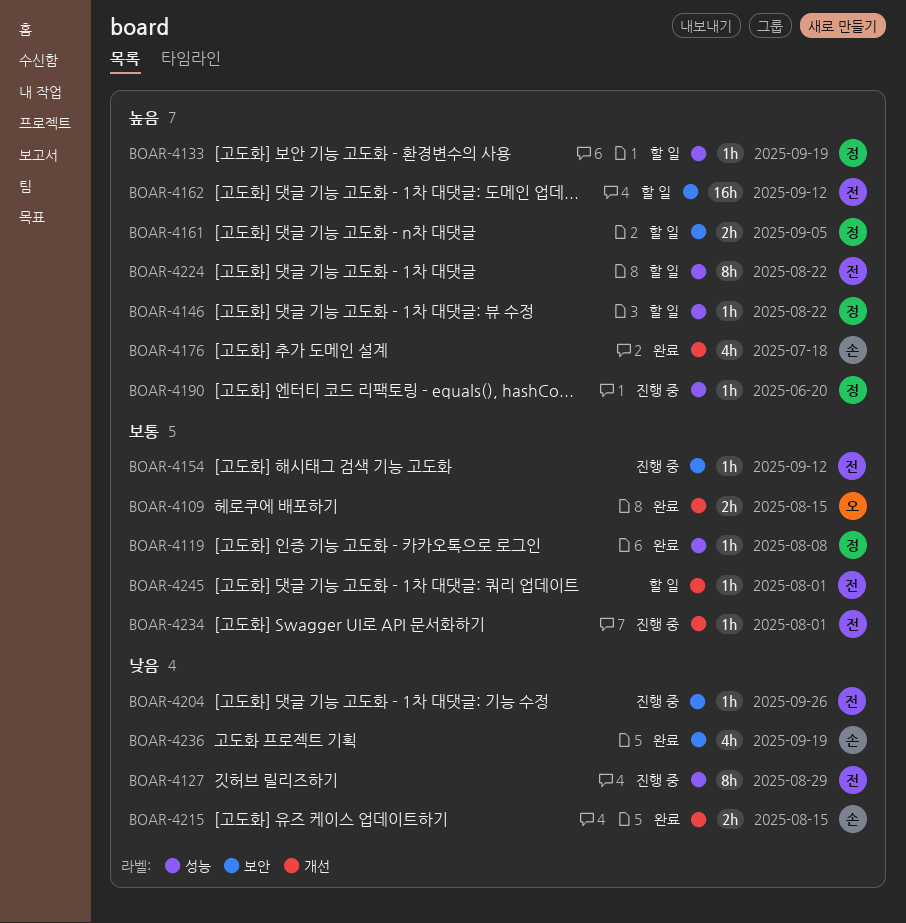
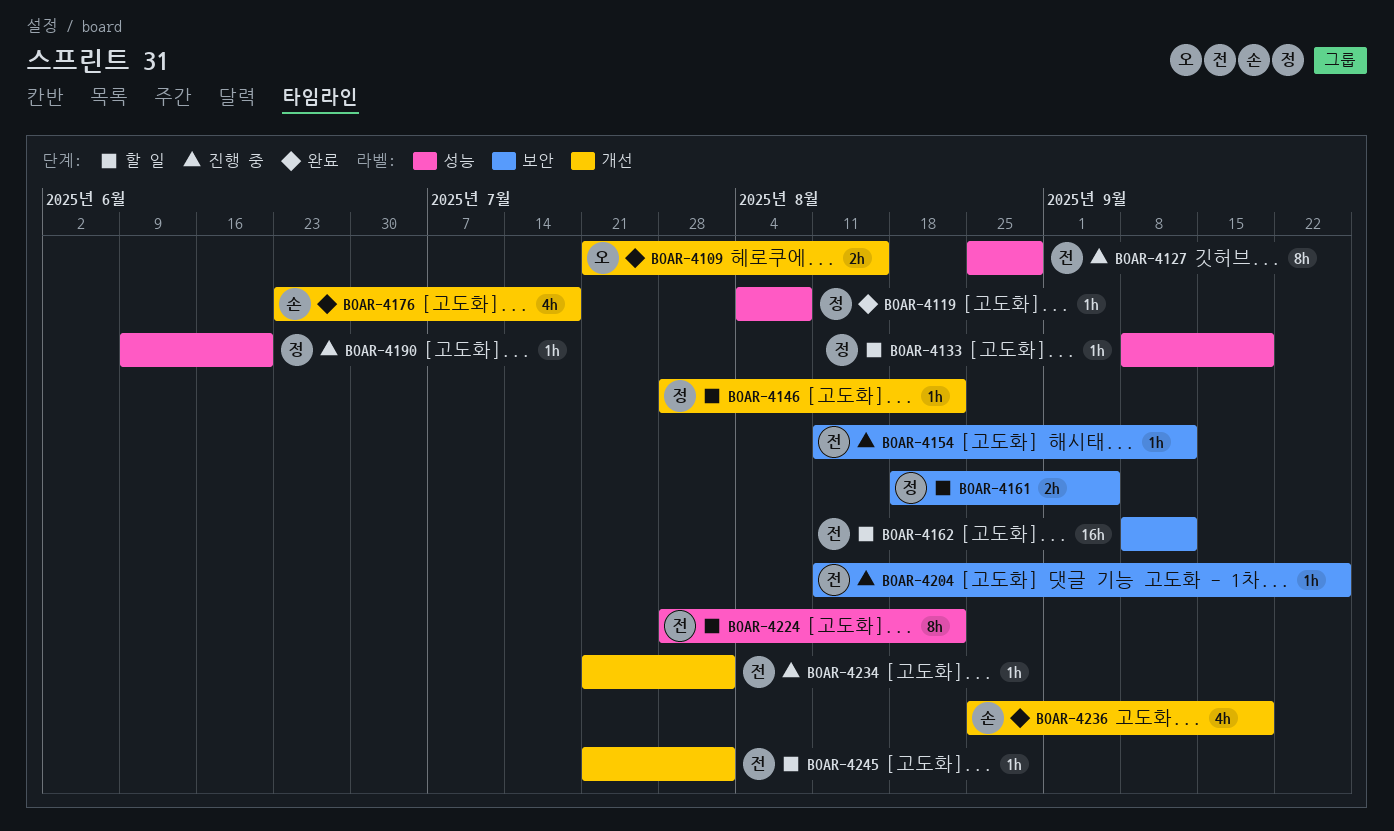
BOAR-4146, label: 성능 -> 개선
BOAR-4215: present -> none
BOAR-4236, label: 보안 -> 개선

